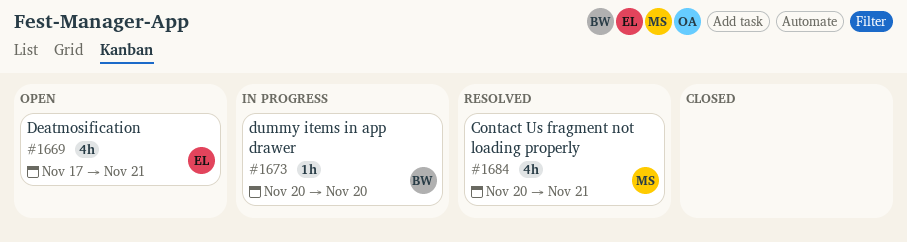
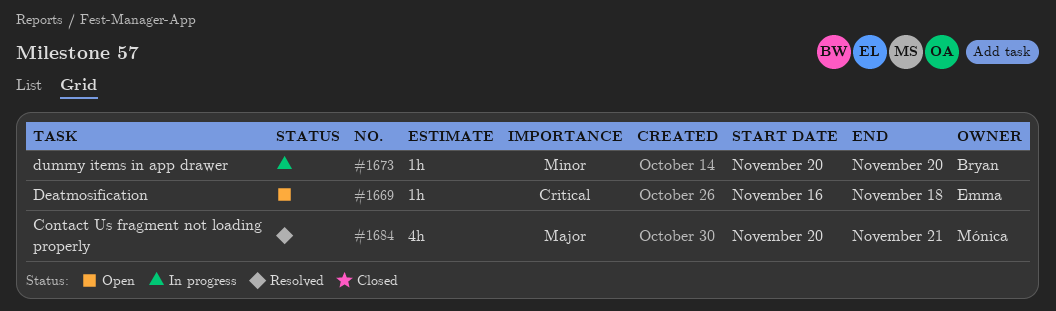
#1669, estimate: 4h -> 1h
#1669, start: Nov 17 -> Nov 16
#1669, due: Nov 21 -> Nov 18

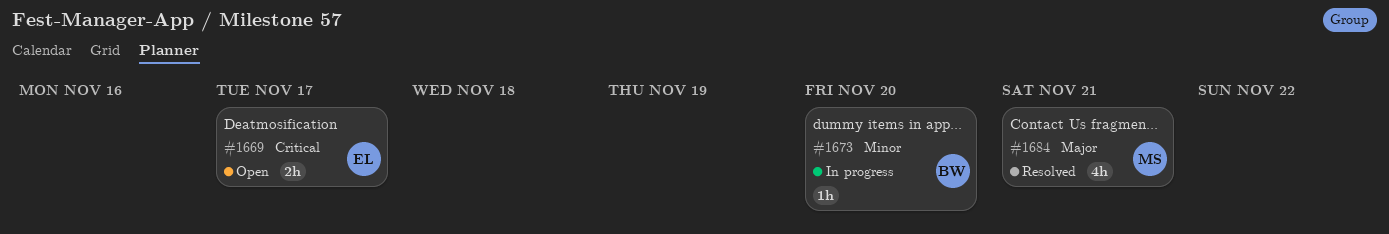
#1669, estimate: 1h -> 2h
#1669, due: Nov 18 -> Nov 17

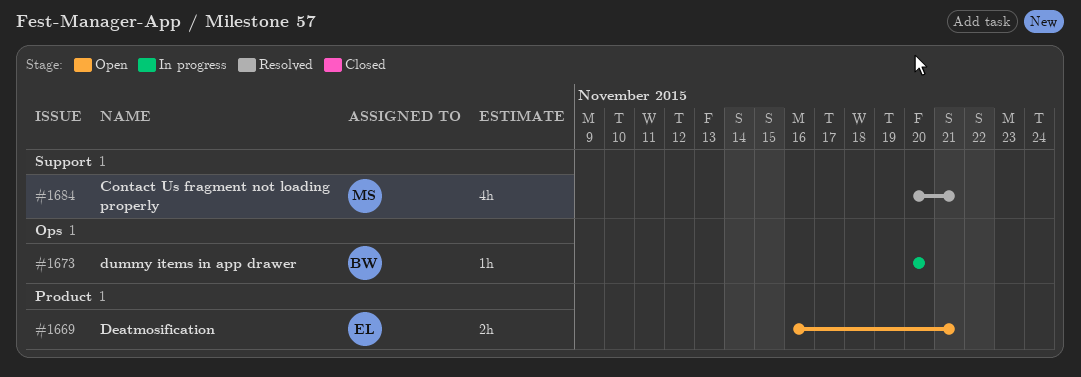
#1669, due: Nov 17 -> Nov 21

